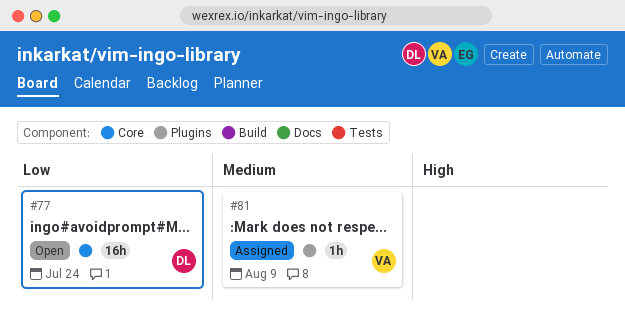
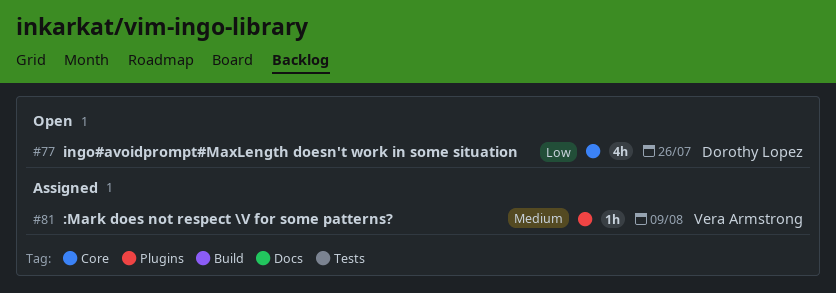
#77, estimate: 16h -> 4h
#77, due: Jul 24 -> Jul 26

